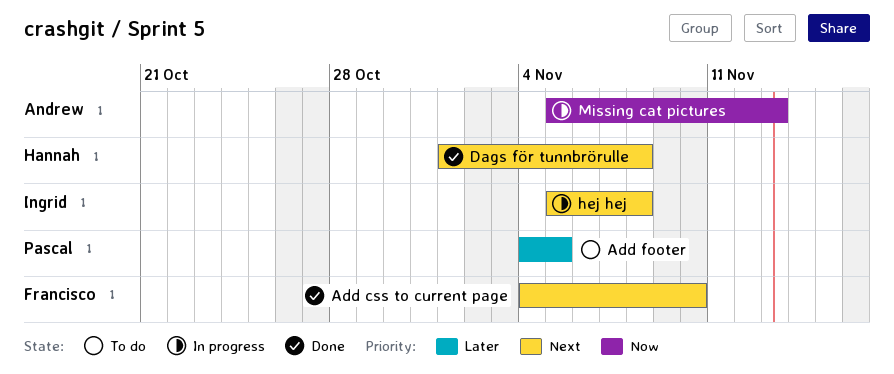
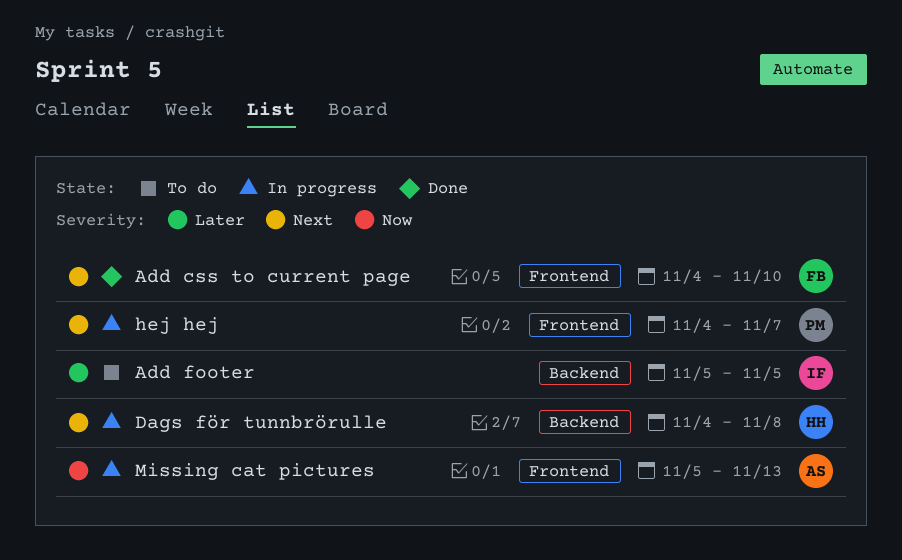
Add footer, owner: Pascal -> Ingrid
Add footer, start: Nov 4 -> Nov 5
Dags för tunnbrörulle, status: Done -> In progress
Dags för tunnbrörulle, start: Nov 1 -> Nov 4
hej hej, owner: Ingrid -> Pascal
hej hej, start: Nov 5 -> Nov 4
hej hej, due: Nov 8 -> Nov 7

